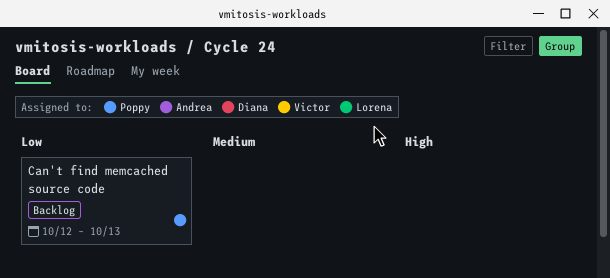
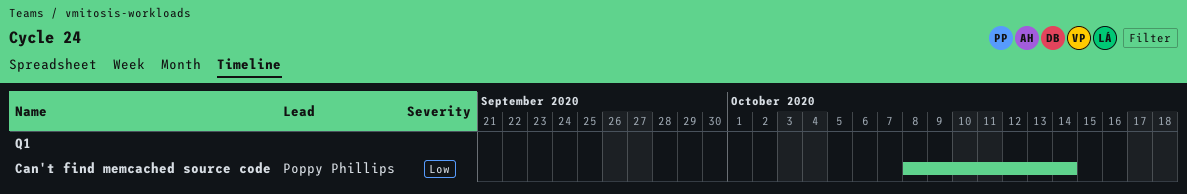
Can't find memcached source code, start: Oct 12 -> Oct 8
Can't find memcached source code, due: Oct 13 -> Oct 14

